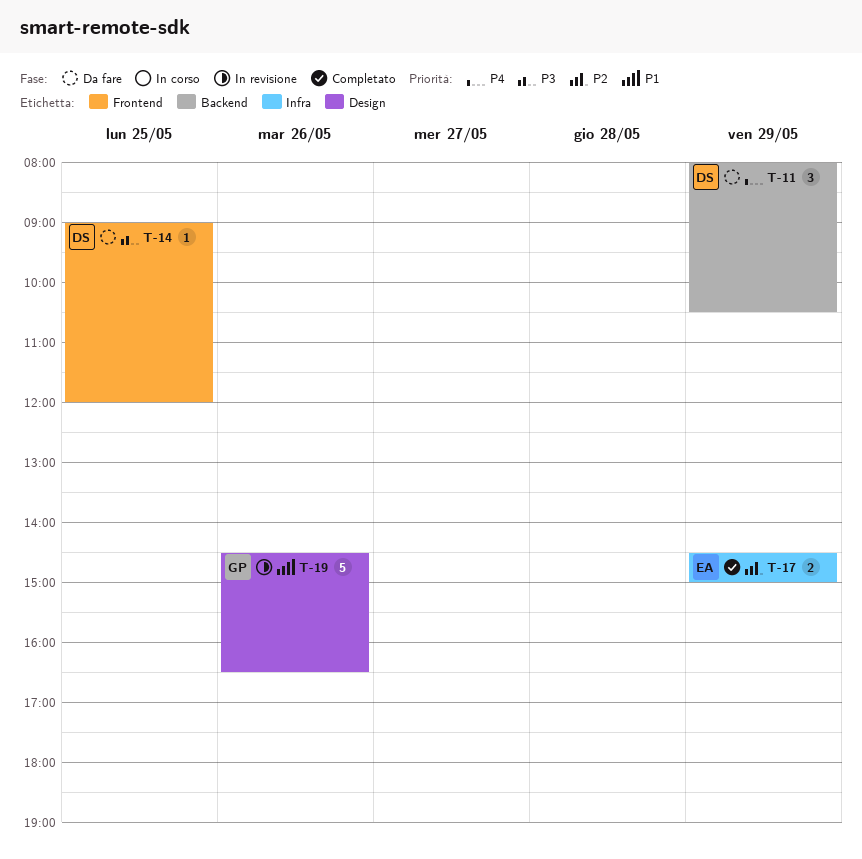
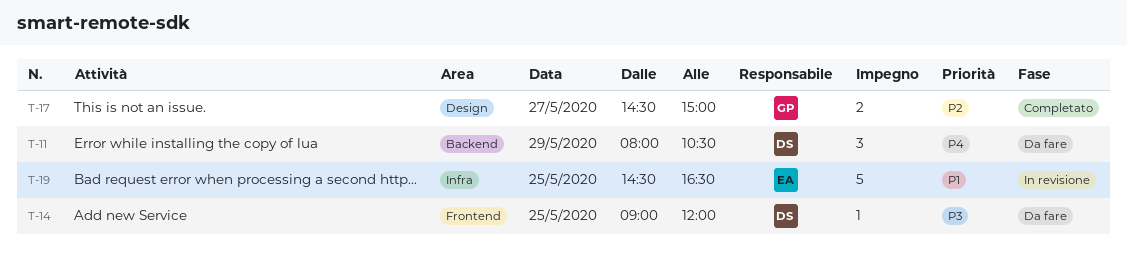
T-17, owner: EA -> GP
T-17, label: Infra -> Design
T-17, day: May 29 -> May 27
T-19, owner: GP -> EA
T-19, label: Design -> Infra
T-19, day: May 26 -> May 25

